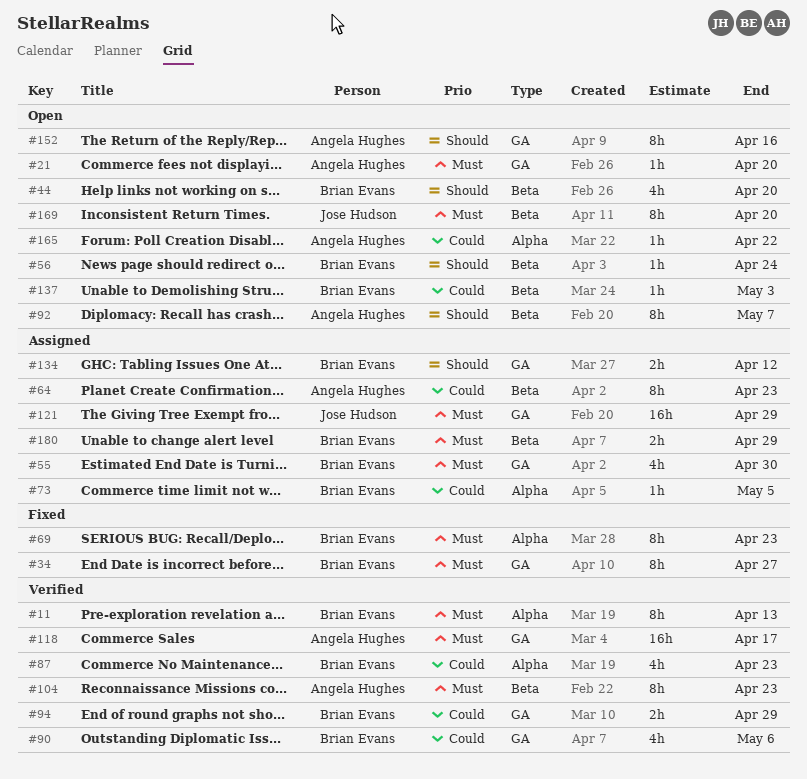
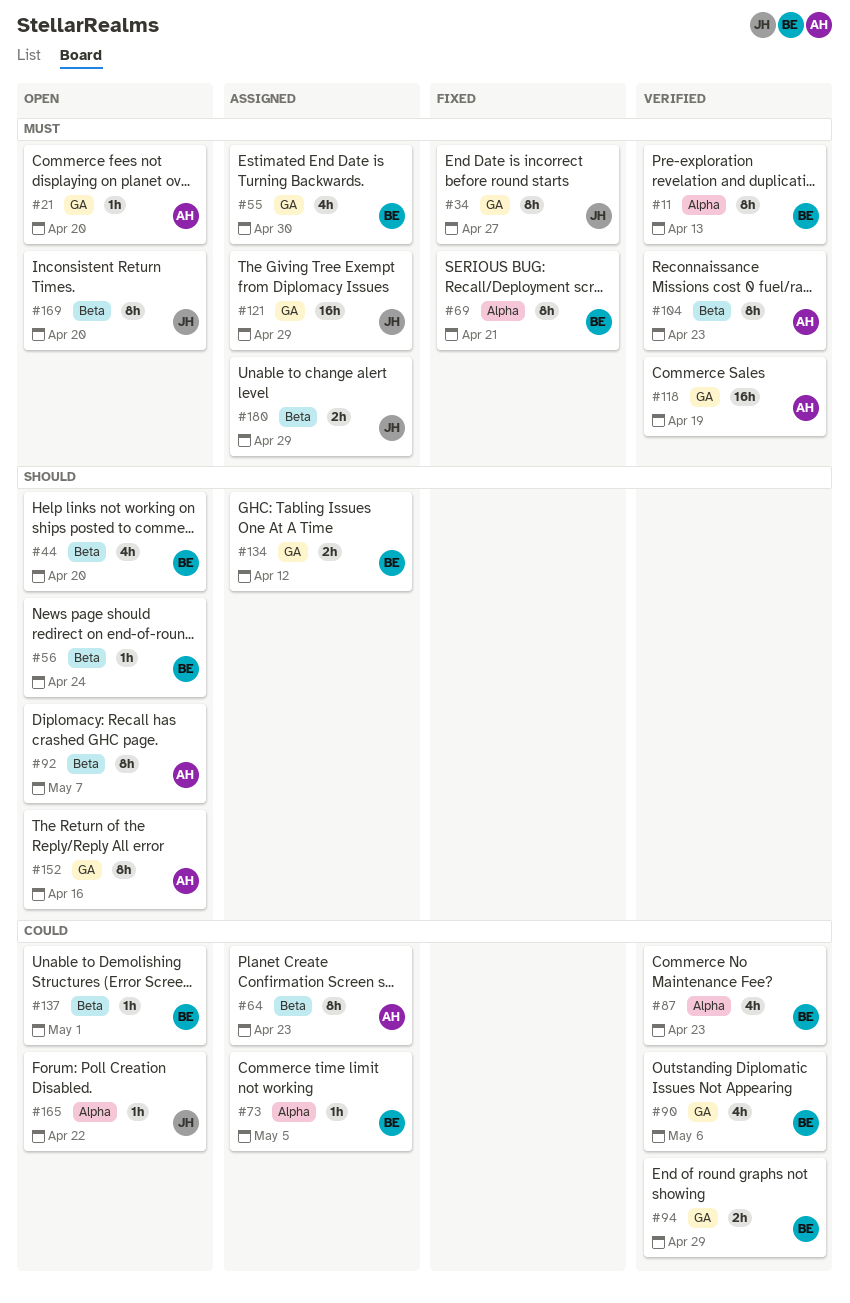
#34, owner: Brian Evans -> Jose Hudson
#69, due: Apr 23 -> Apr 21
#118, due: Apr 17 -> Apr 19
#137, due: May 3 -> May 1
#165, owner: Angela Hughes -> Jose Hudson
#180, owner: Brian Evans -> Jose Hudson

